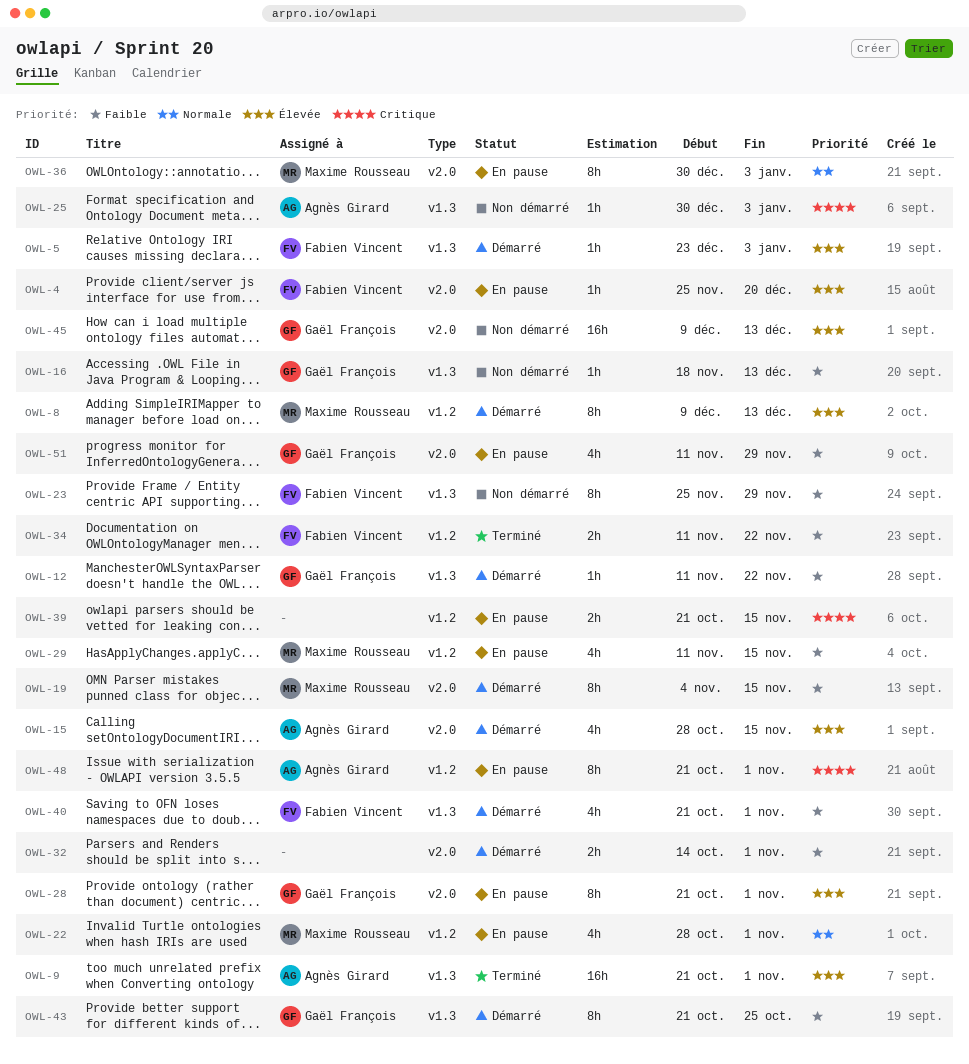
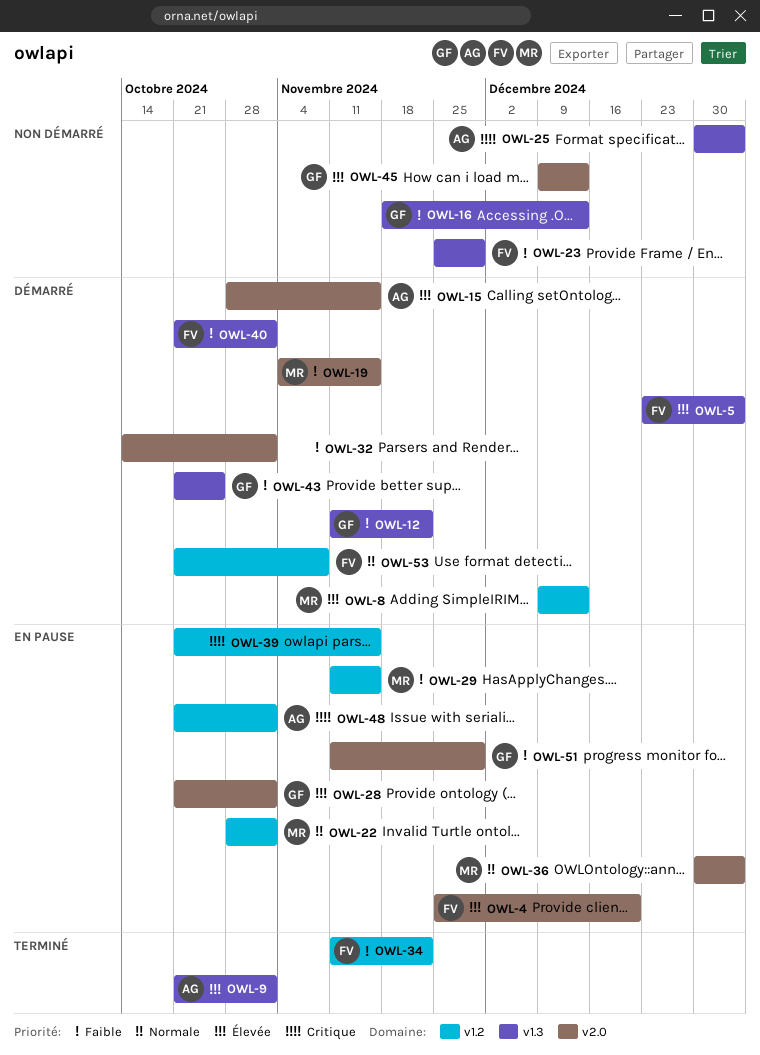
OWL-53: none -> present

